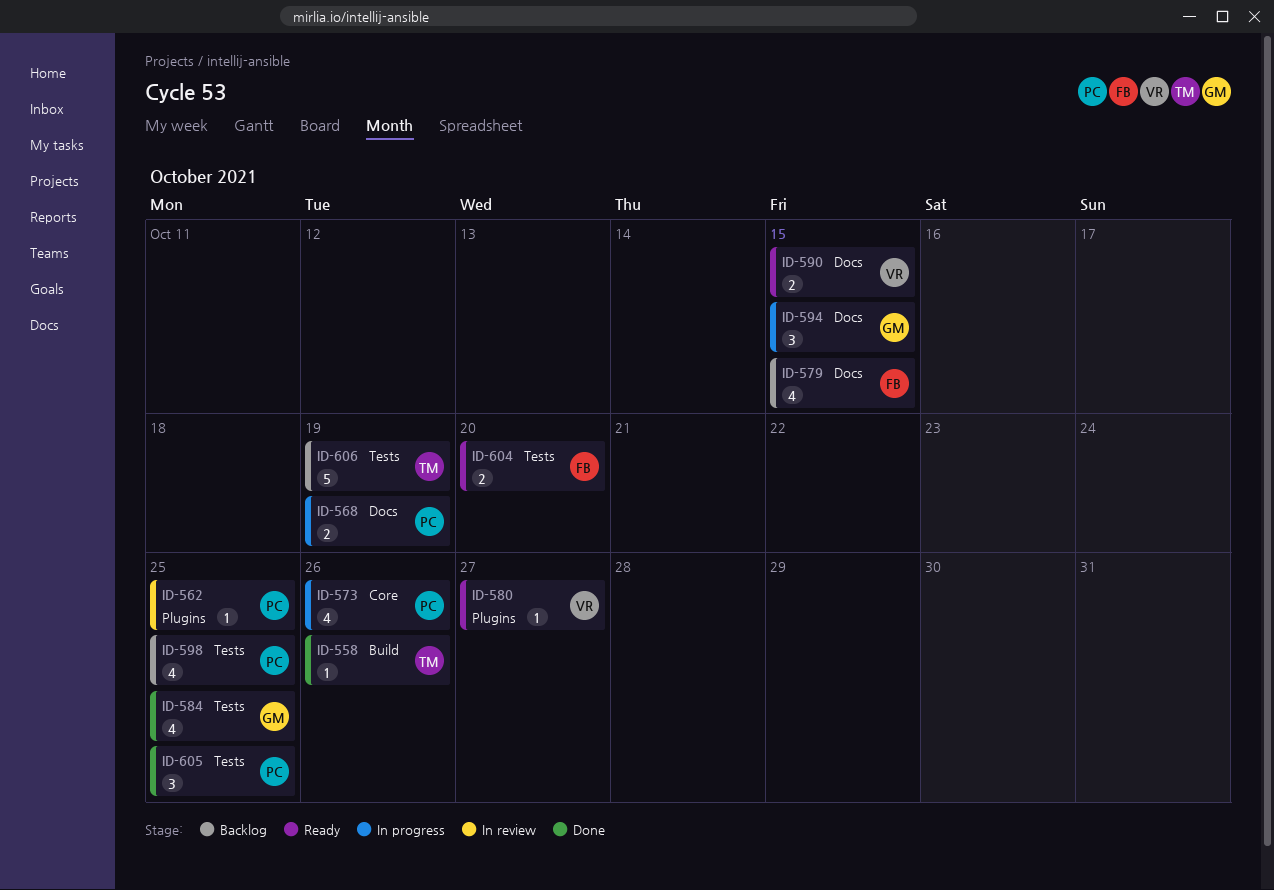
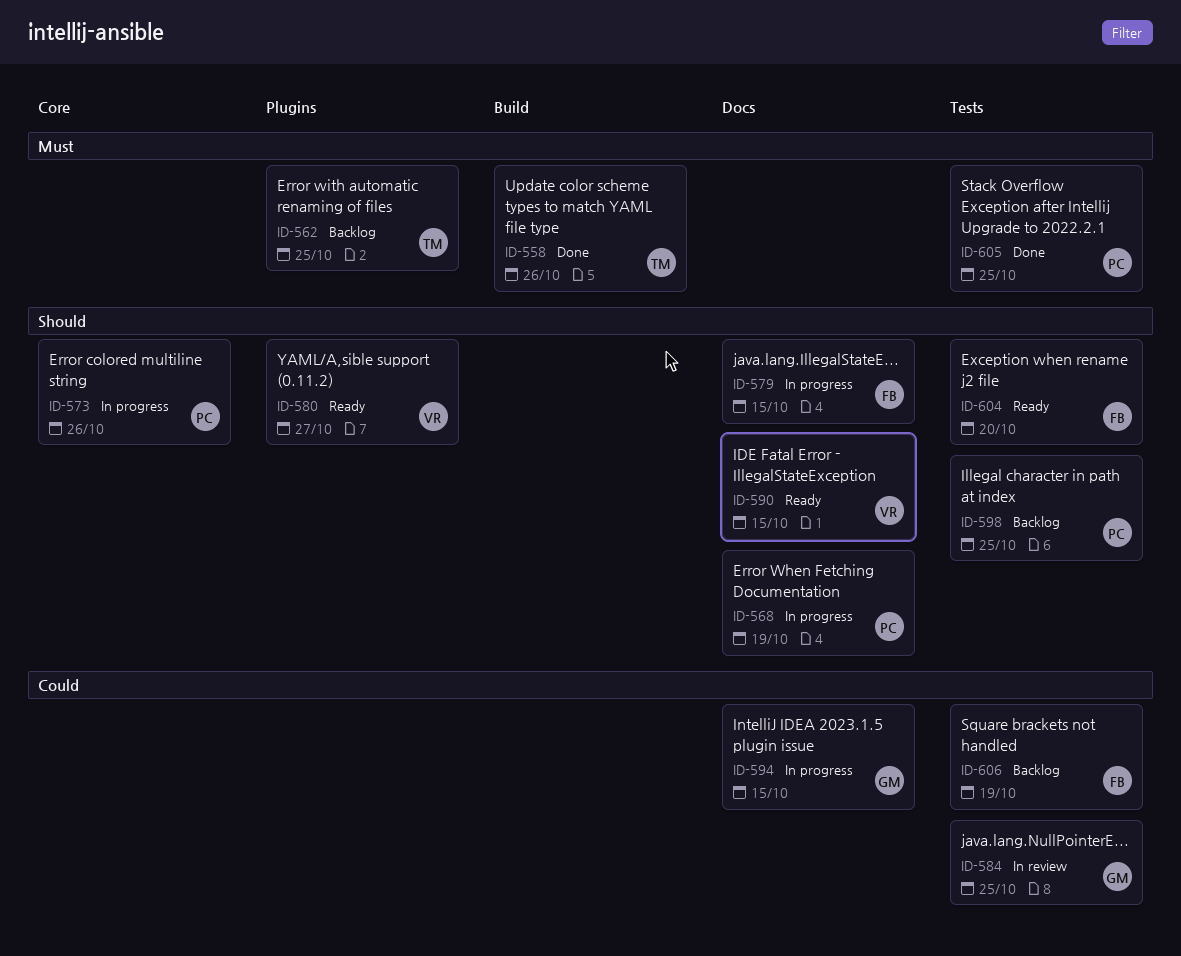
ID-562, status: In review -> Backlog
ID-562, owner: PC -> TM
ID-579, status: Backlog -> In progress
ID-584, status: Done -> In review
ID-606, owner: TM -> FB

